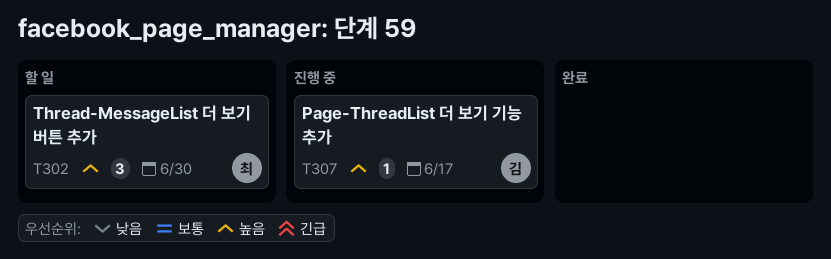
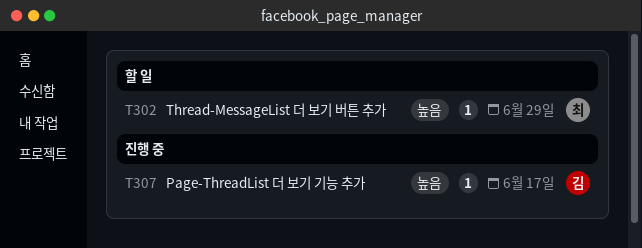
T302, estimate: 3 -> 1
T302, due: Jun 30 -> Jun 29

